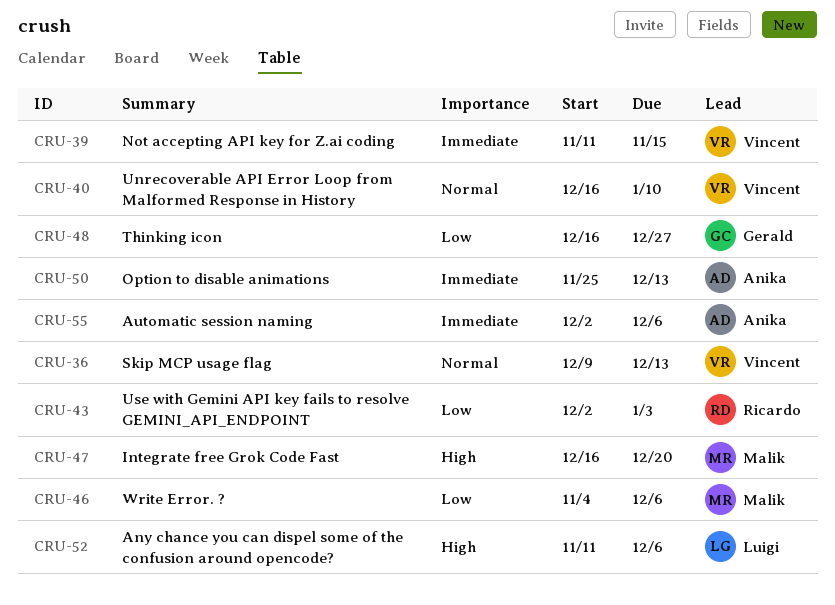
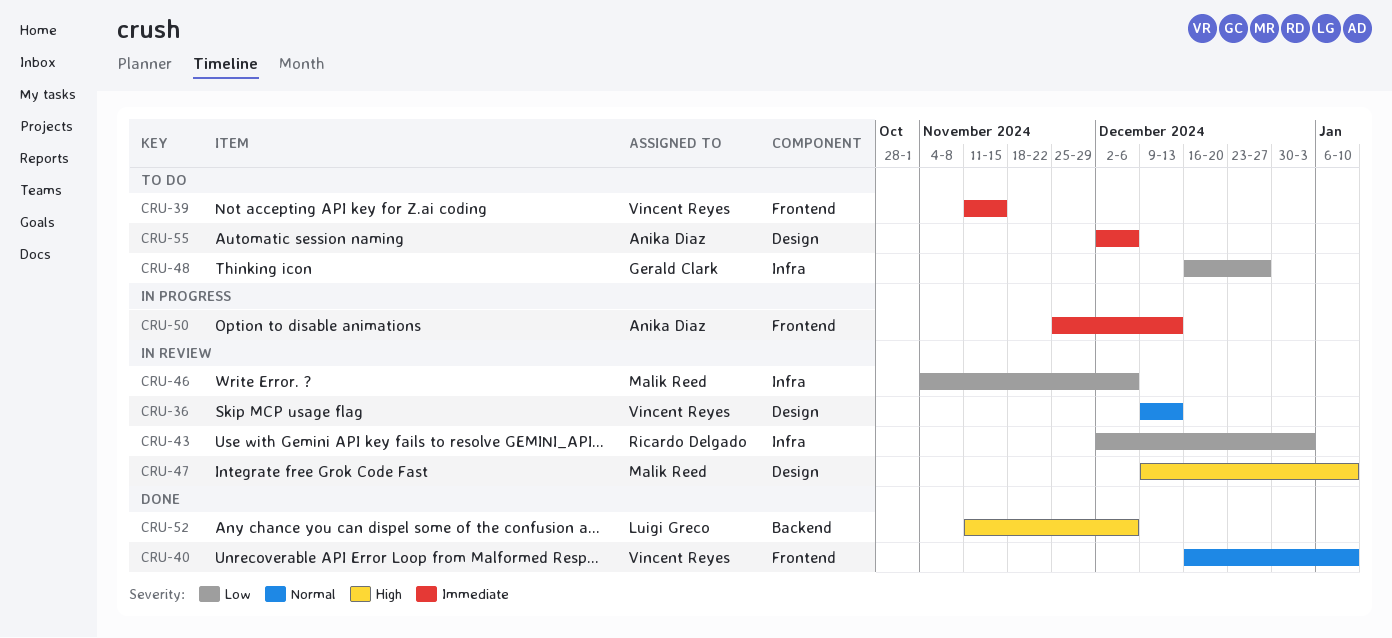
CRU-47, start: Dec 16 -> Dec 9
CRU-47, due: Dec 20 -> Jan 10

